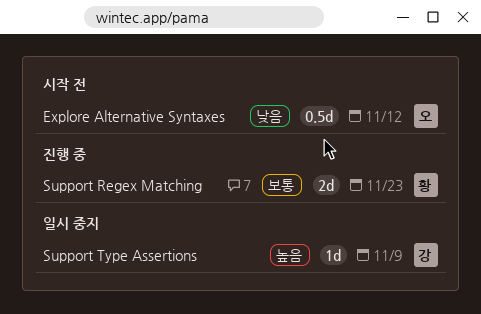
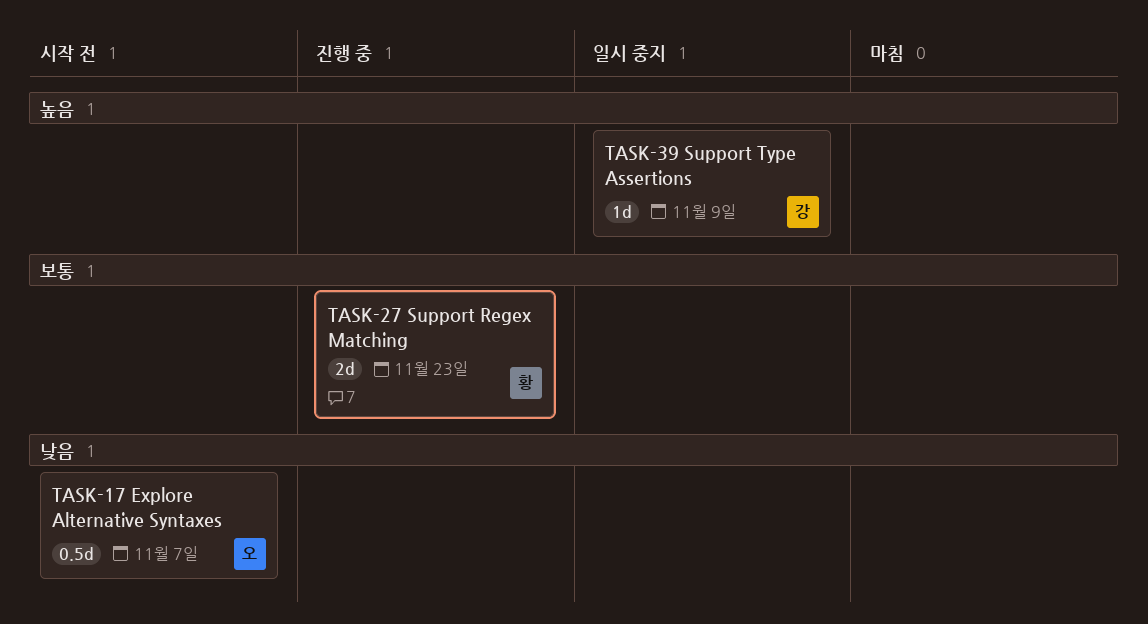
Explore Alternative Syntaxes, due: Nov 12 -> Nov 7

